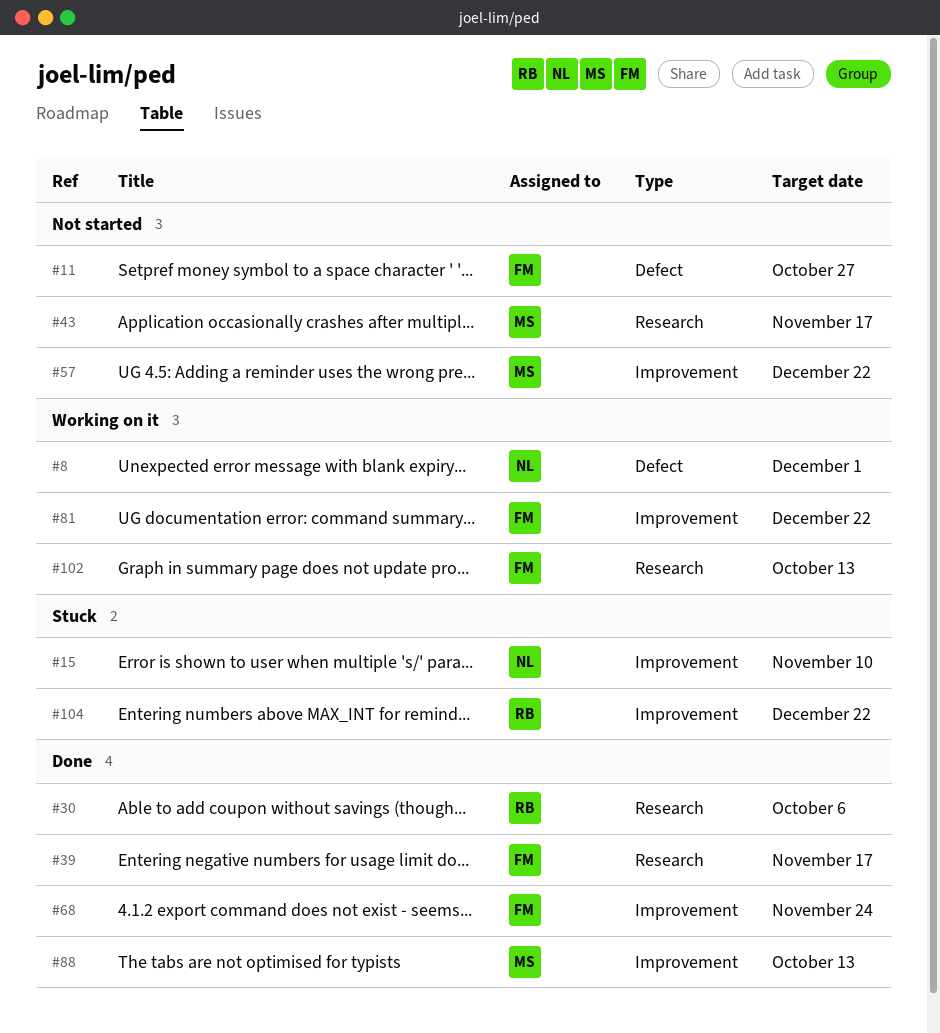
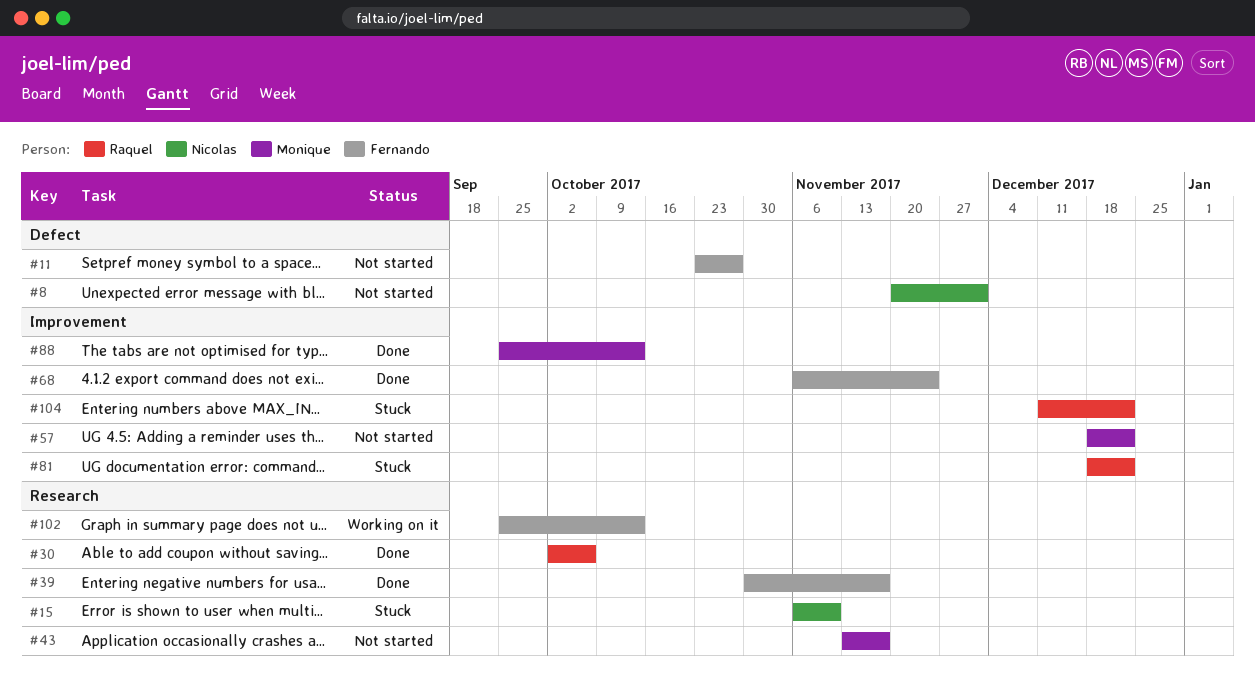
#8, status: Working on it -> Not started
#15, label: Improvement -> Research
#81, status: Working on it -> Stuck
#81, owner: Fernando -> Raquel

